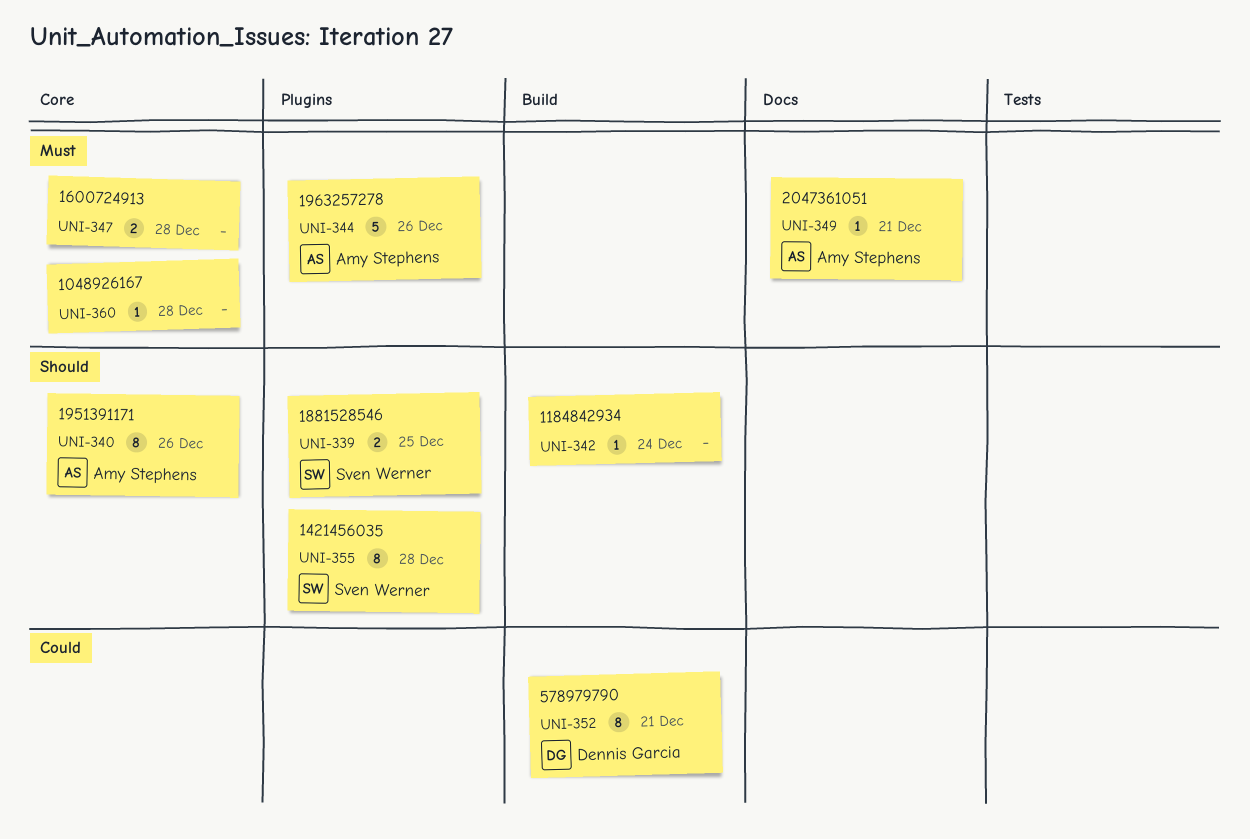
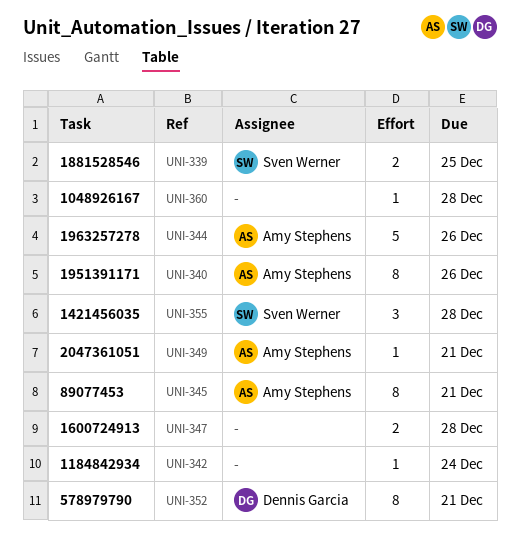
UNI-345: none -> present
UNI-355, estimate: 8 -> 3

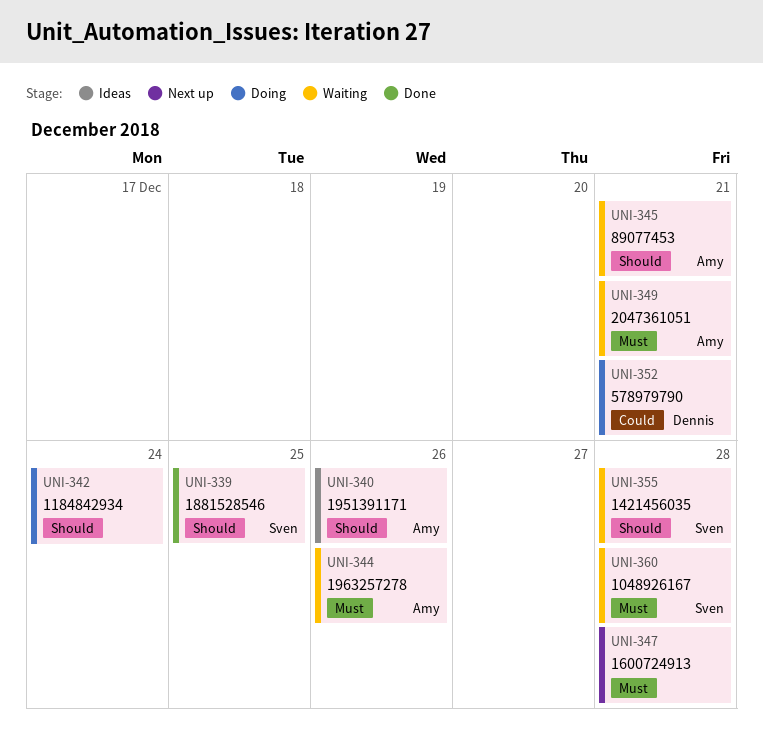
UNI-360, owner: none -> Sven Werner

